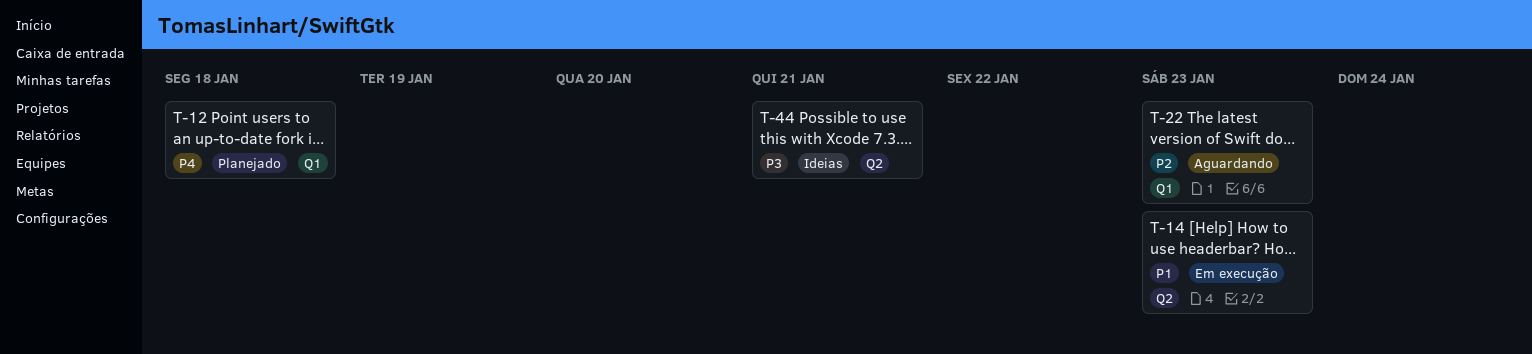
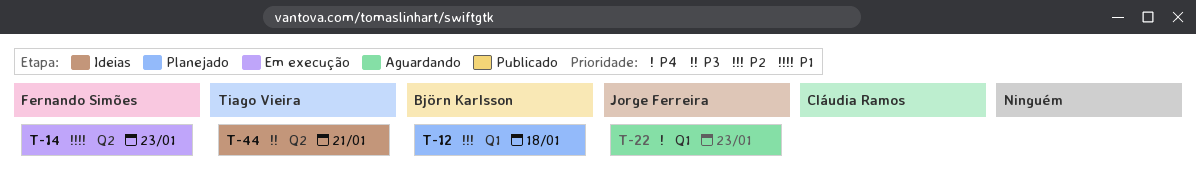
T-12, priority: P4 -> P2
T-22, priority: P2 -> P4

